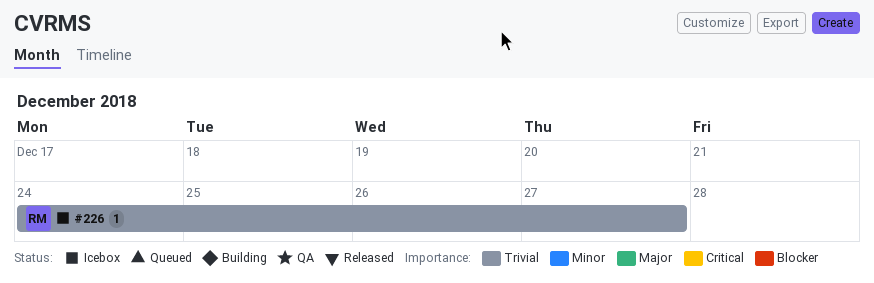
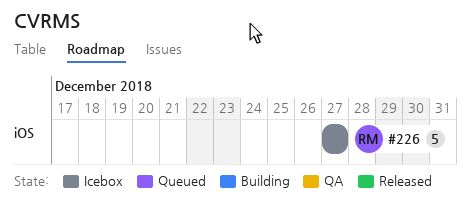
#226, estimate: 1 -> 5
#226, start: Dec 24 -> Dec 27

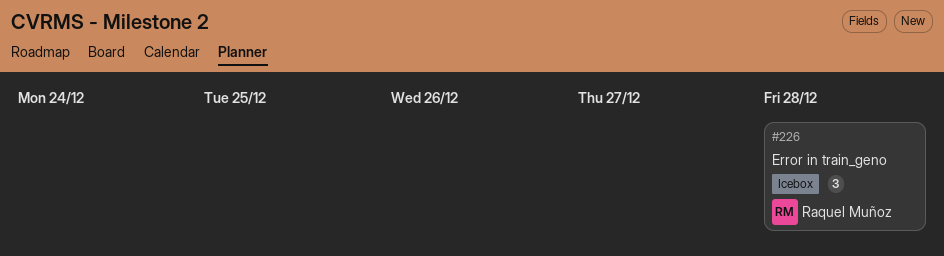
#226, estimate: 5 -> 3
#226, due: Dec 27 -> Dec 28

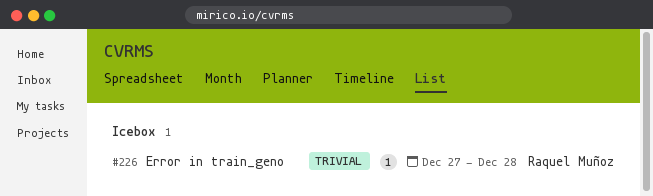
#226, estimate: 3 -> 1

